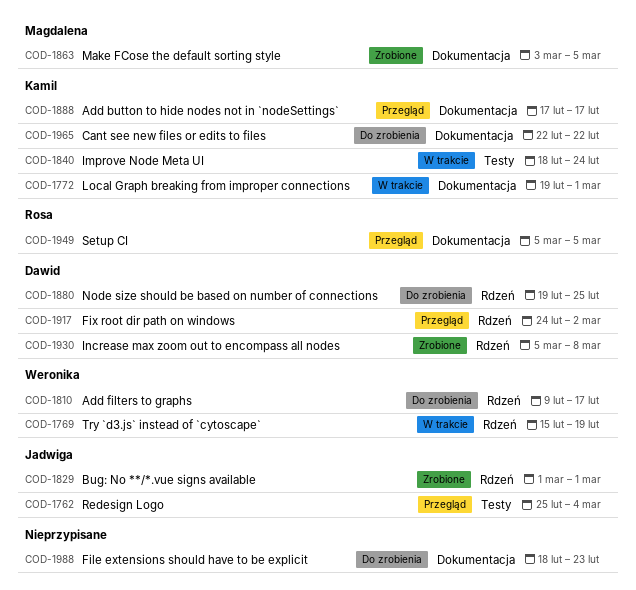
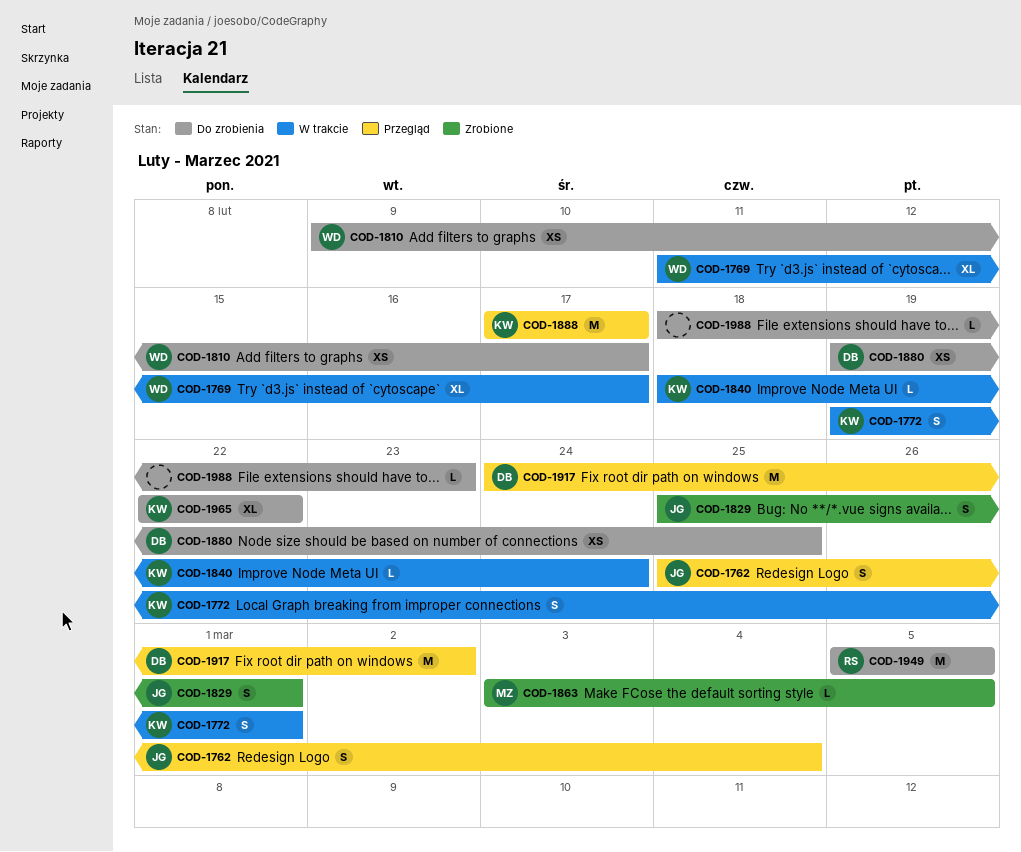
COD-1769, start: Feb 15 -> Feb 11
COD-1769, due: Feb 19 -> Feb 17
COD-1829, start: Mar 1 -> Feb 25
COD-1930: present -> none
COD-1949, status: Przegląd -> Do zrobienia

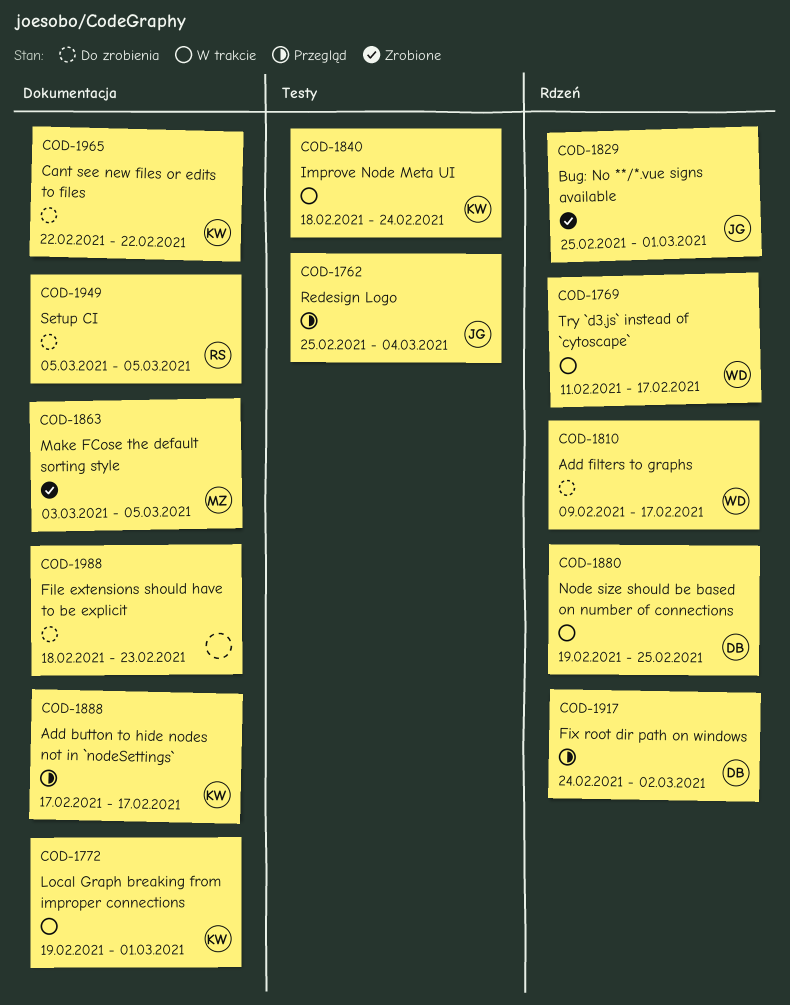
COD-1880, status: Do zrobienia -> W trakcie

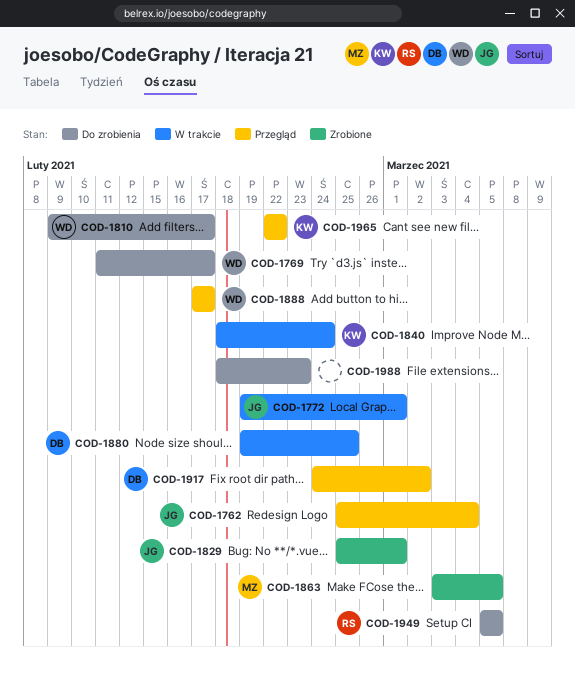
COD-1769, status: W trakcie -> Do zrobienia
COD-1772, owner: KW -> JG
COD-1888, owner: KW -> WD
COD-1965, status: Do zrobienia -> Przegląd

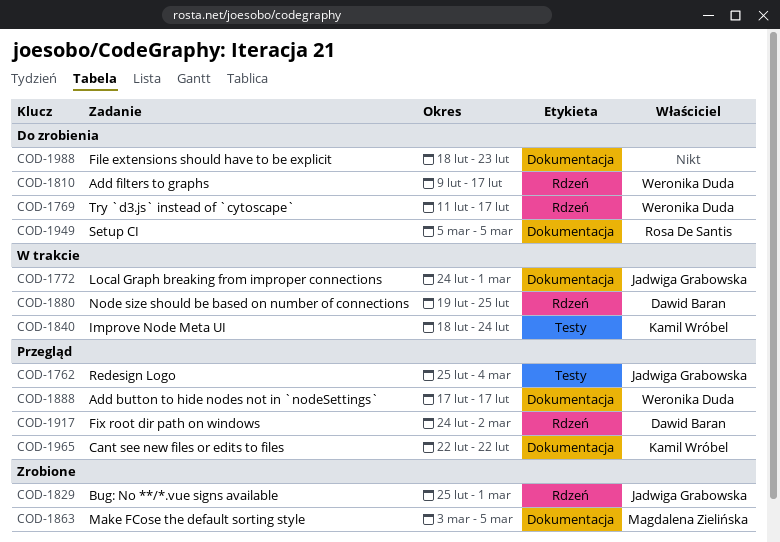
COD-1772, start: Feb 19 -> Feb 24

